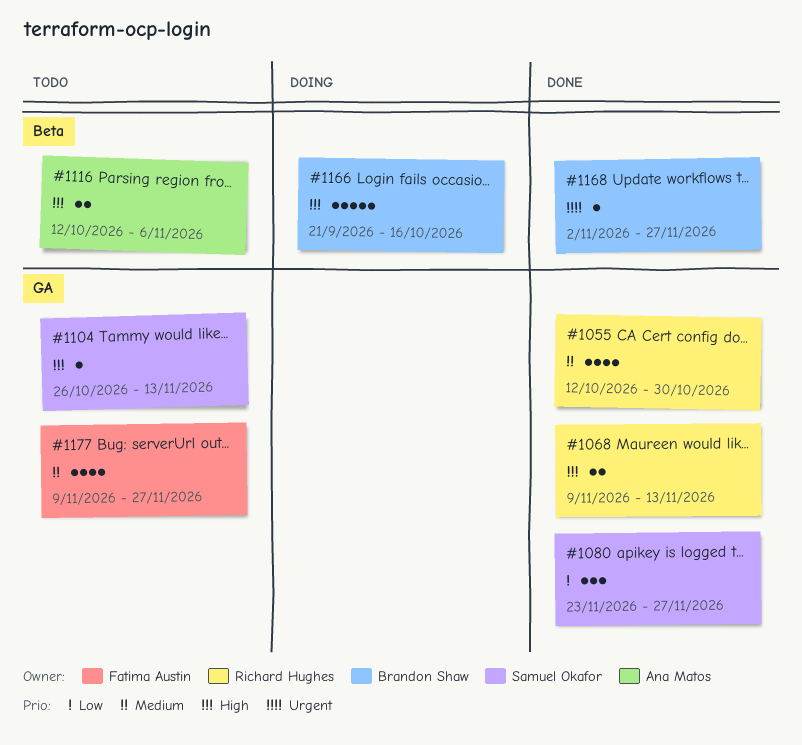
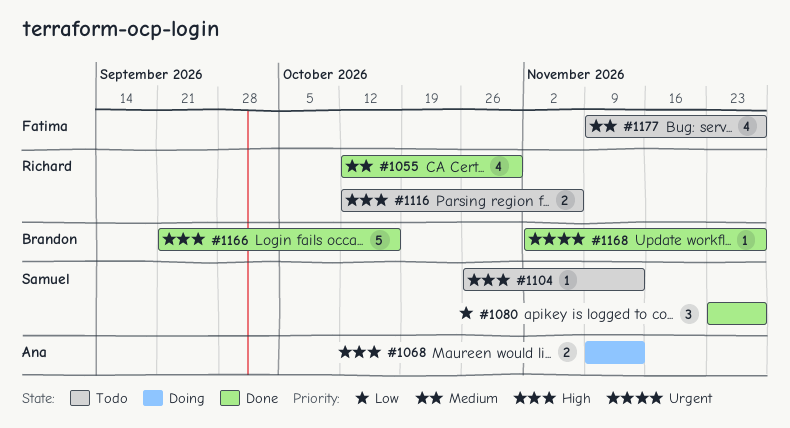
#1068, status: Done -> Doing
#1068, owner: Richard Hughes -> Ana Matos
#1116, owner: Ana Matos -> Richard Hughes
#1166, status: Doing -> Done

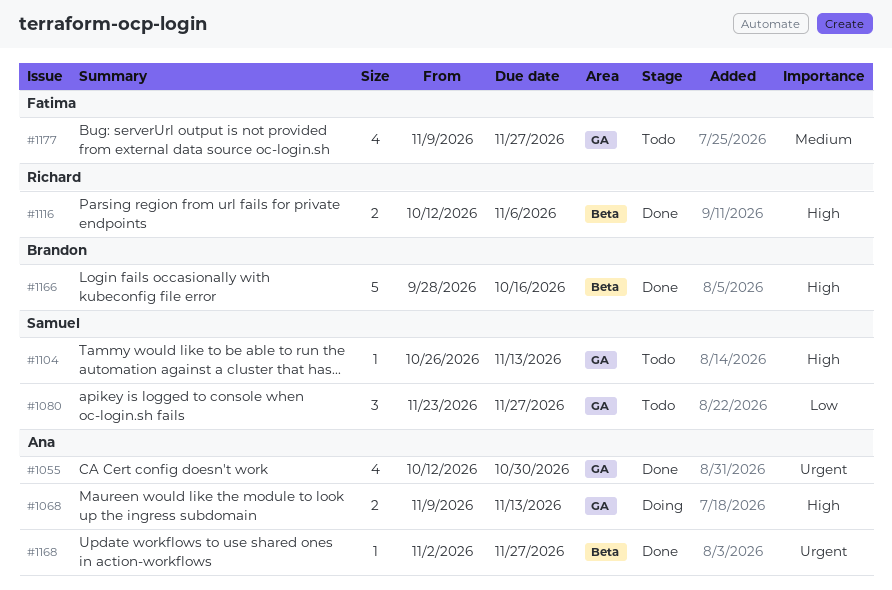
#1055, owner: Richard -> Ana
#1055, priority: Medium -> Urgent
#1080, status: Done -> Todo
#1116, status: Todo -> Done
#1166, start: Sep 21 -> Sep 28
#1168, owner: Brandon -> Ana

